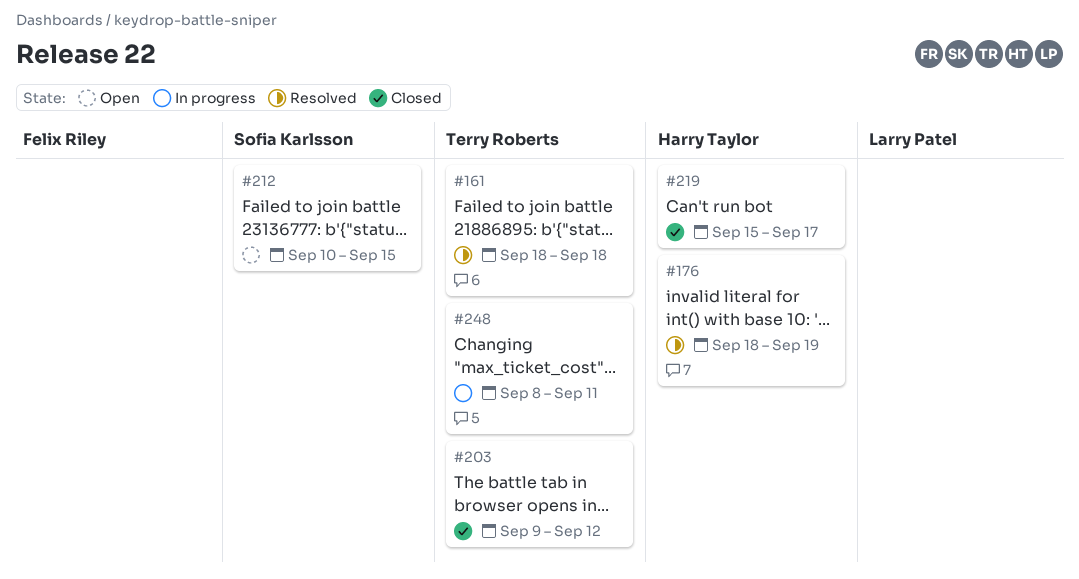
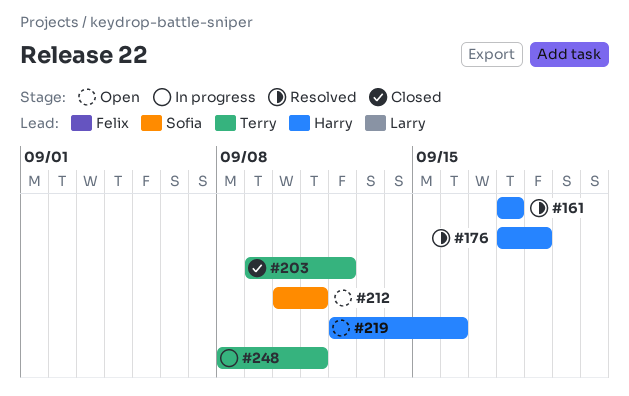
#161, owner: Terry Roberts -> Harry Taylor
#212, due: Sep 15 -> Sep 11
#219, status: Closed -> Open
#219, start: Sep 15 -> Sep 12
#219, due: Sep 17 -> Sep 16

